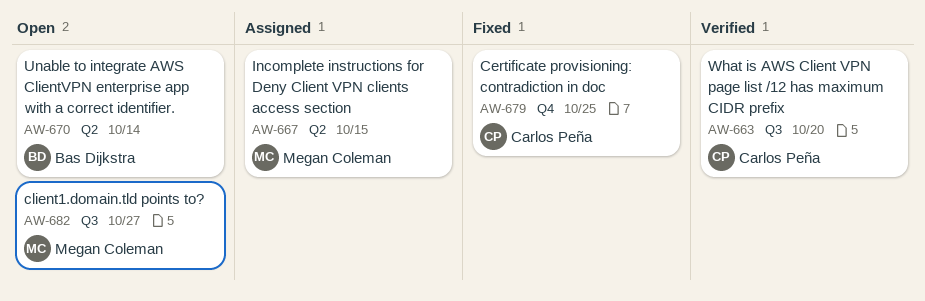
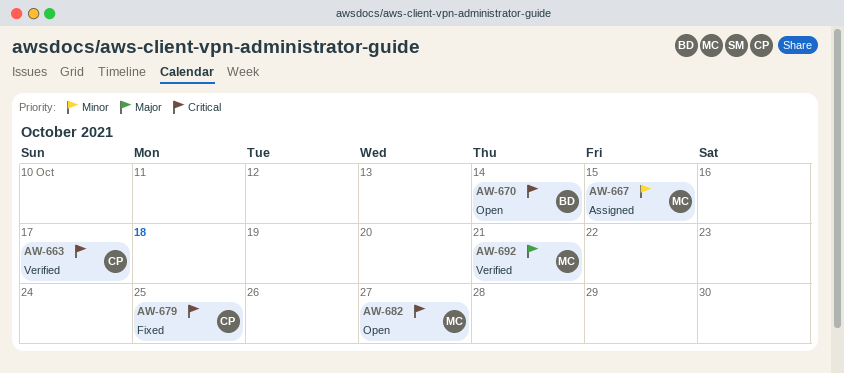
AW-663, due: Oct 20 -> Oct 17
AW-692: none -> present

